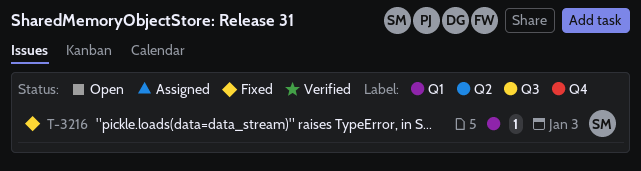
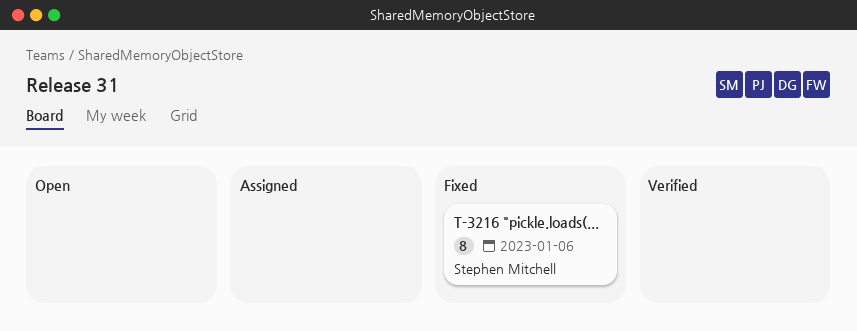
T-3216, estimate: 1 -> 8
T-3216, due: Jan 3 -> Jan 6

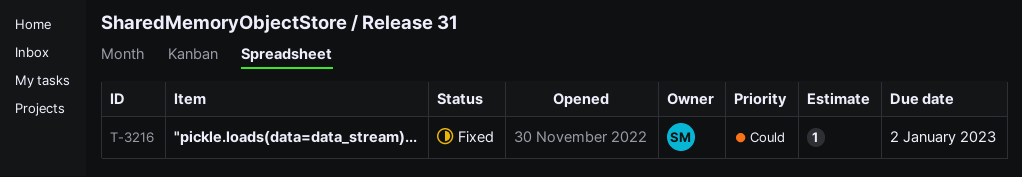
T-3216, estimate: 8 -> 1
T-3216, due: Jan 6 -> Jan 2

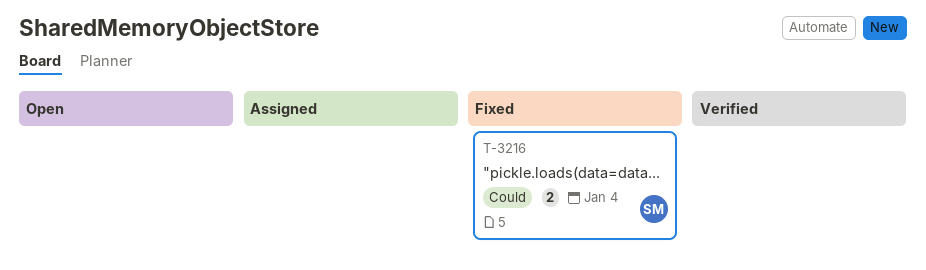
T-3216, estimate: 1 -> 2
T-3216, due: Jan 2 -> Jan 4

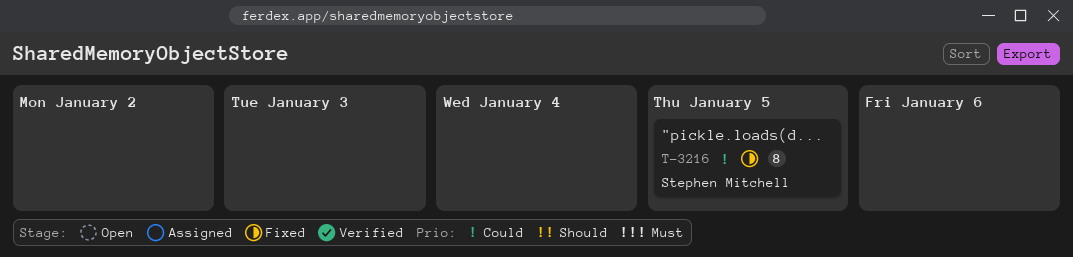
T-3216, estimate: 2 -> 8
T-3216, due: Jan 4 -> Jan 5

